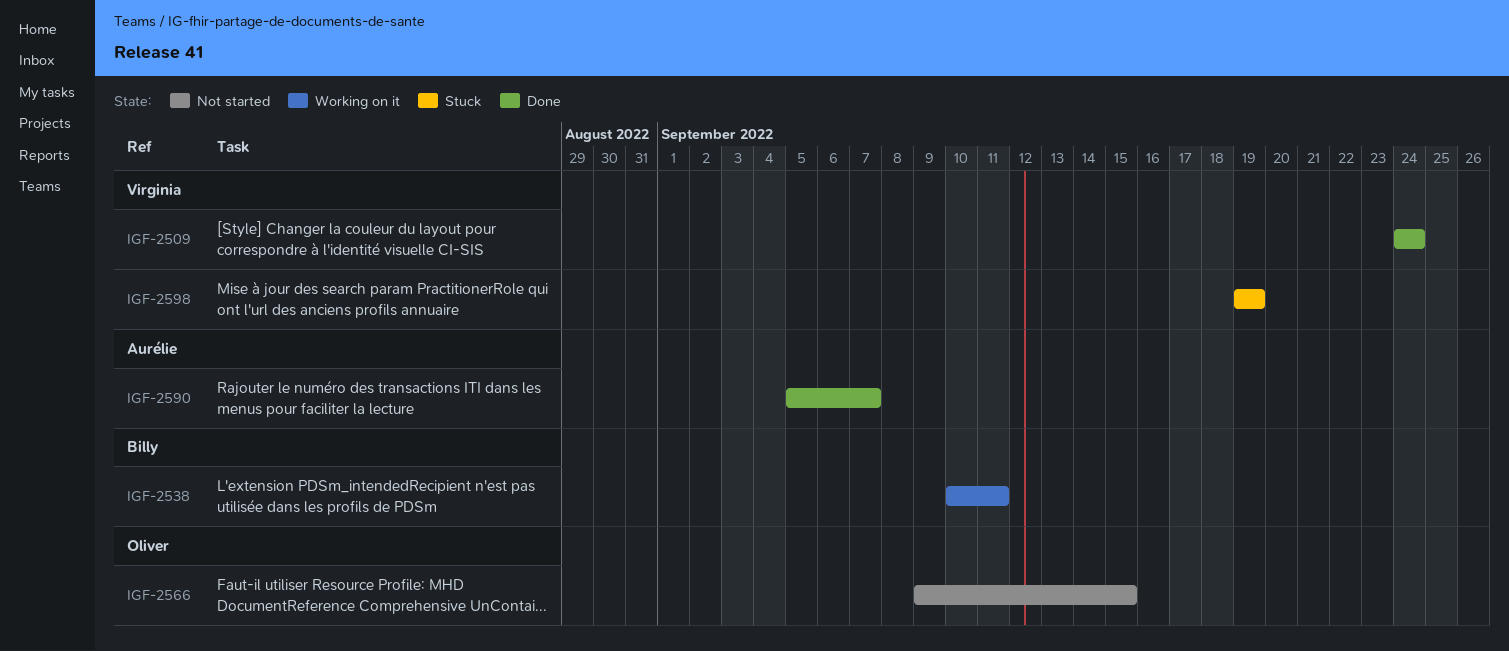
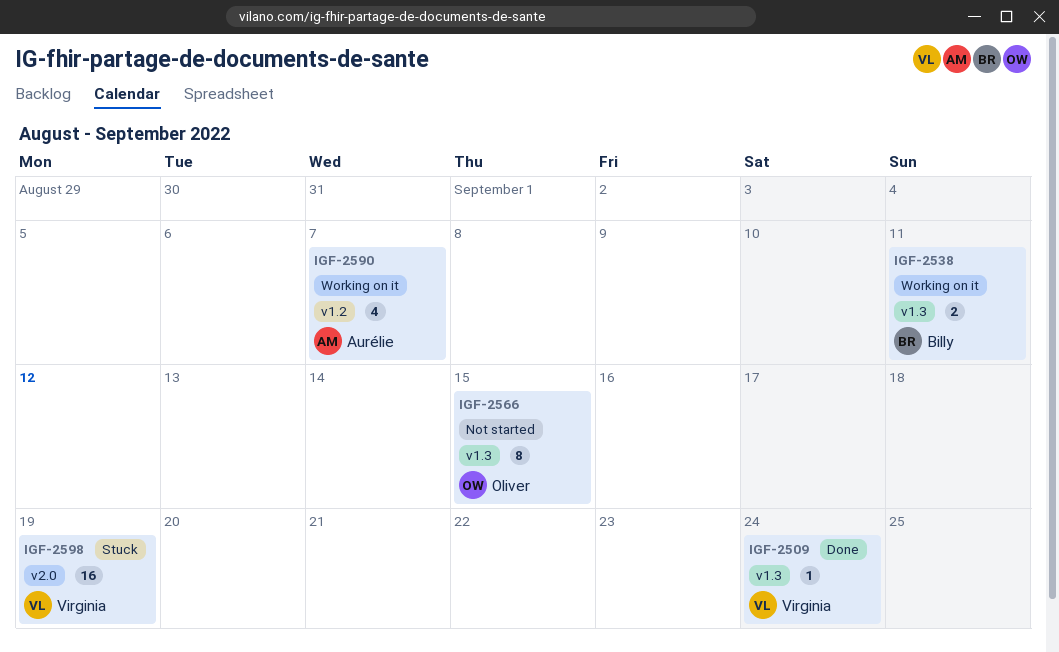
IGF-2590, status: Done -> Working on it

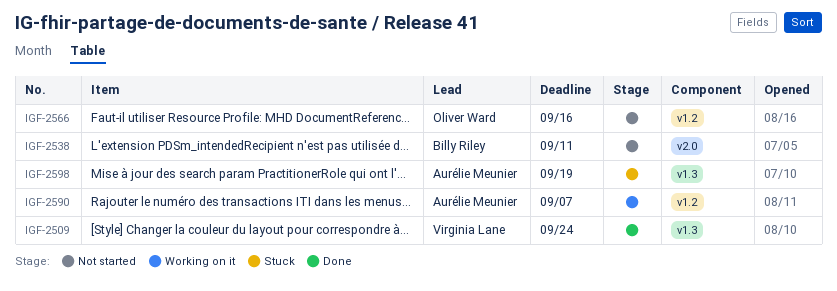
IGF-2538, status: Working on it -> Not started
IGF-2538, label: v1.3 -> v2.0
IGF-2566, label: v1.3 -> v1.2
IGF-2566, due: Sep 15 -> Sep 16
IGF-2598, owner: Virginia Lane -> Aurélie Meunier
IGF-2598, label: v2.0 -> v1.3

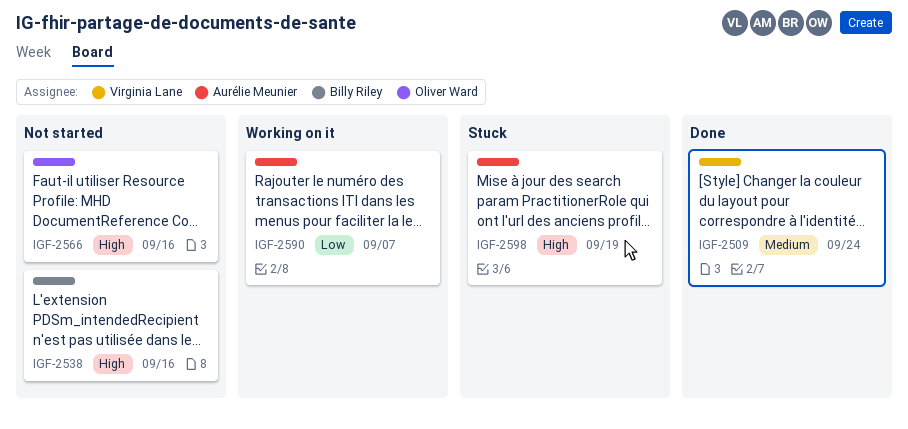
IGF-2538, due: Sep 11 -> Sep 16

